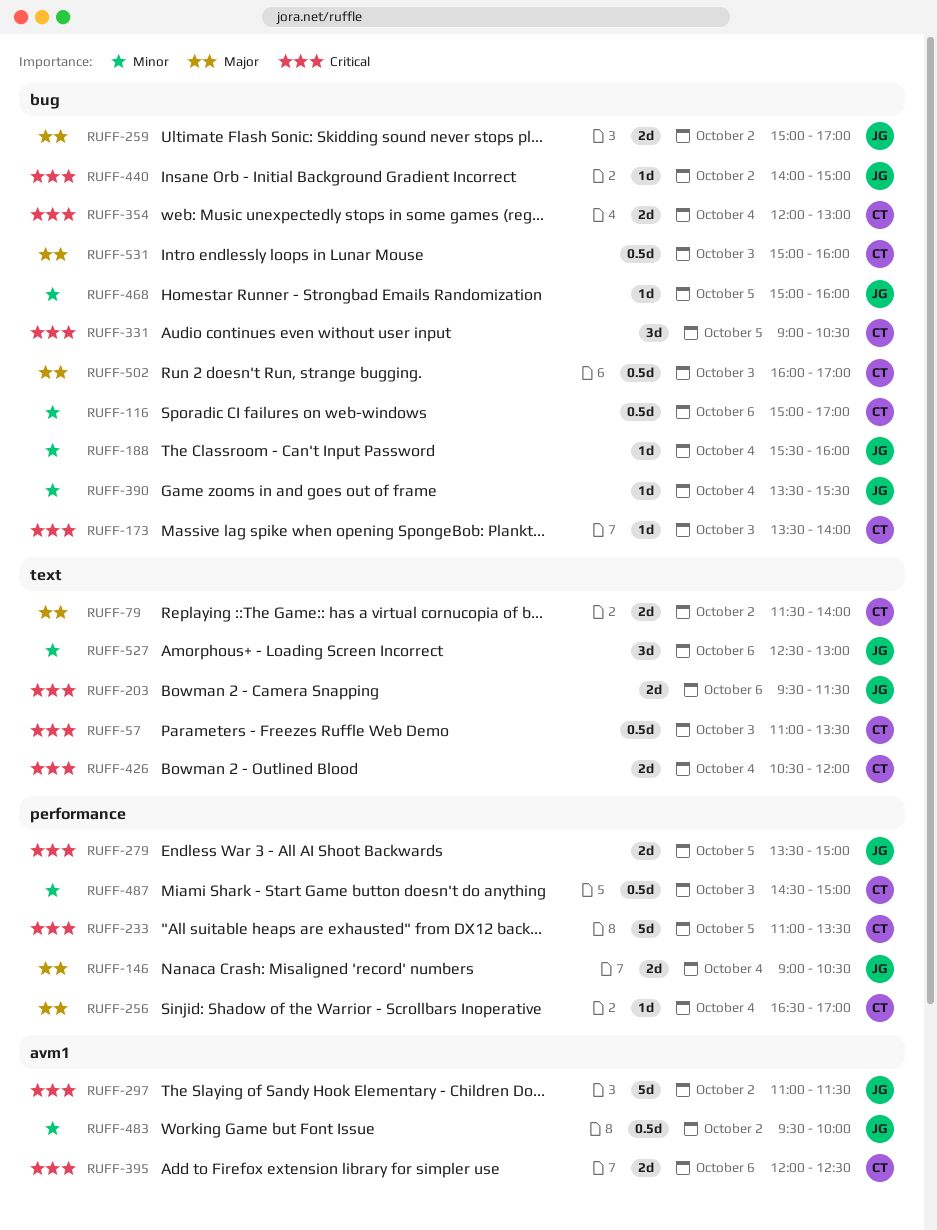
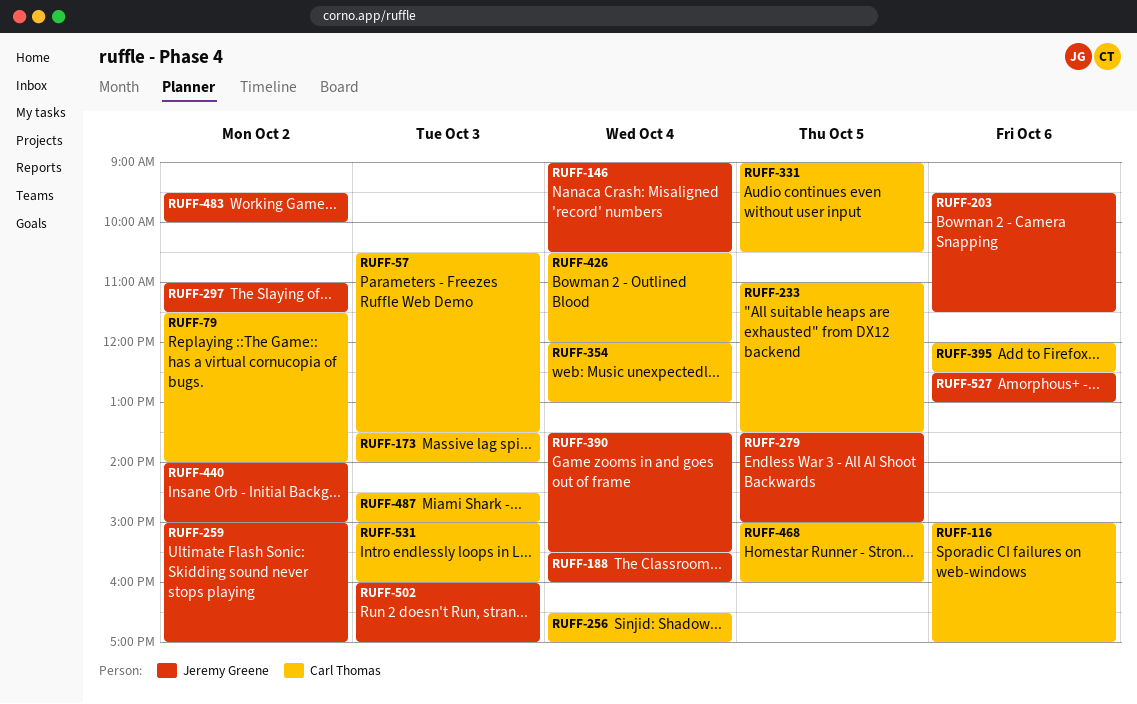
RUFF-57, begins: 11:00 -> 10:30
RUFF-468, owner: Jeremy Greene -> Carl Thomas
RUFF-502, owner: Carl Thomas -> Jeremy Greene

